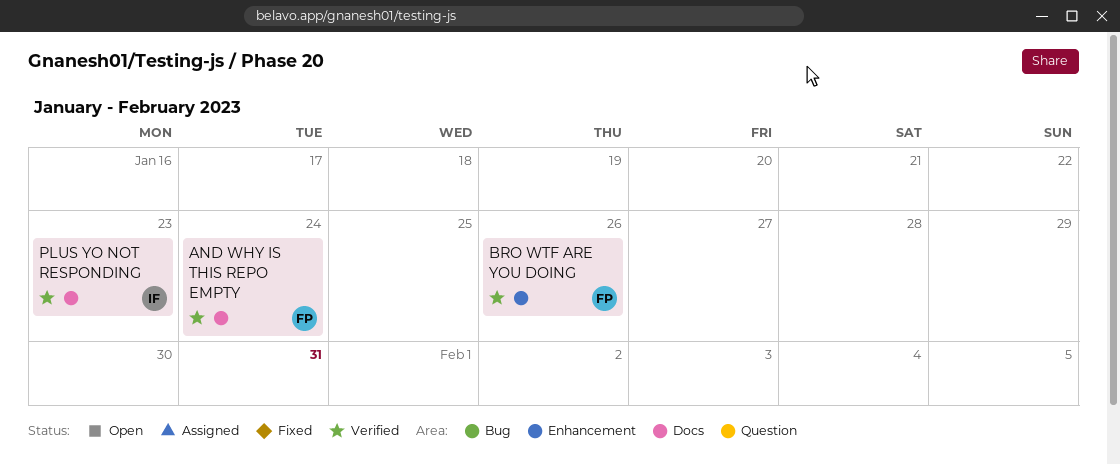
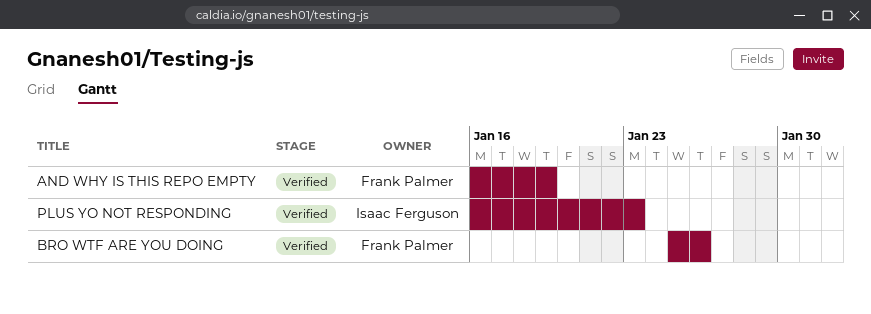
AND WHY IS THIS REPO EMPTY, due: Jan 24 -> Jan 19

